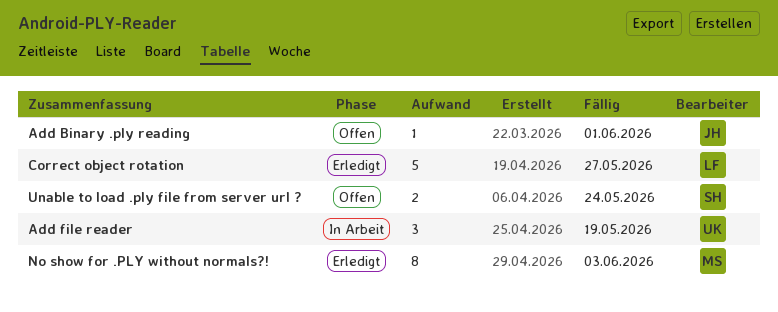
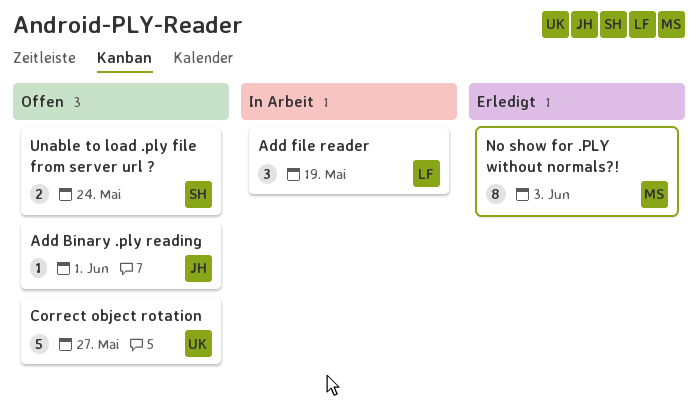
Add file reader, owner: UK -> LF
Correct object rotation, status: Erledigt -> Offen
Correct object rotation, owner: LF -> UK

